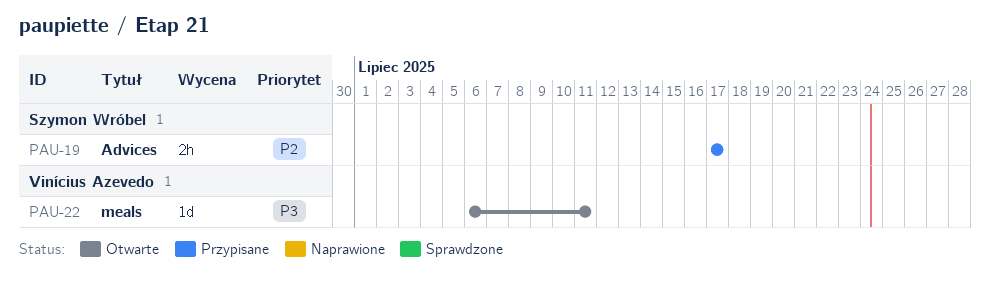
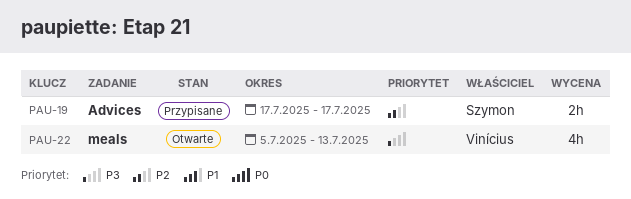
PAU-22, estimate: 1d -> 4h
PAU-22, start: Jul 6 -> Jul 5
PAU-22, due: Jul 11 -> Jul 13

